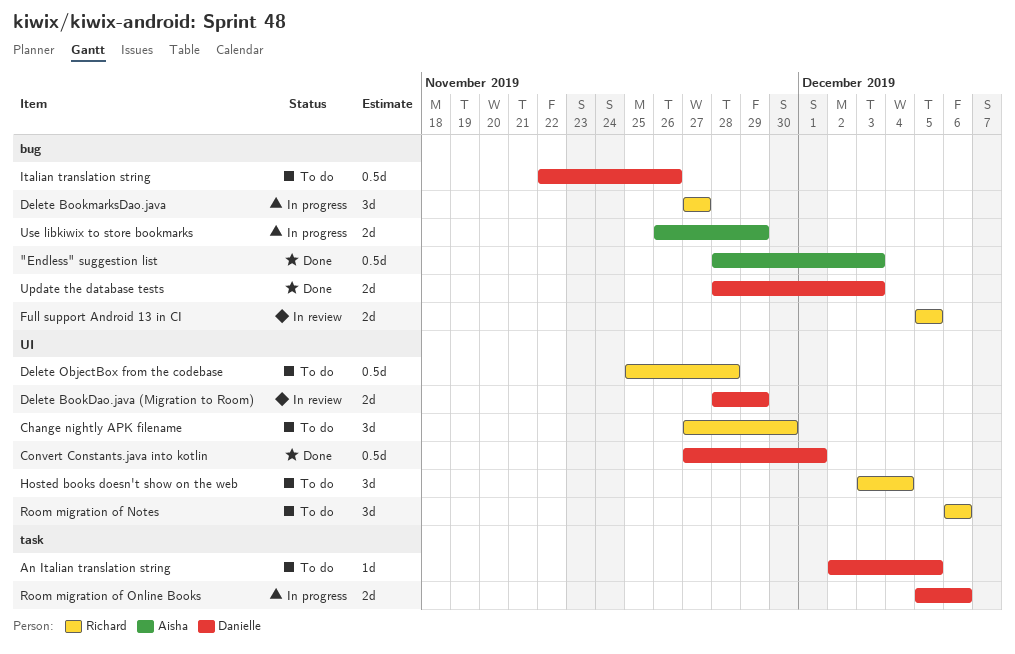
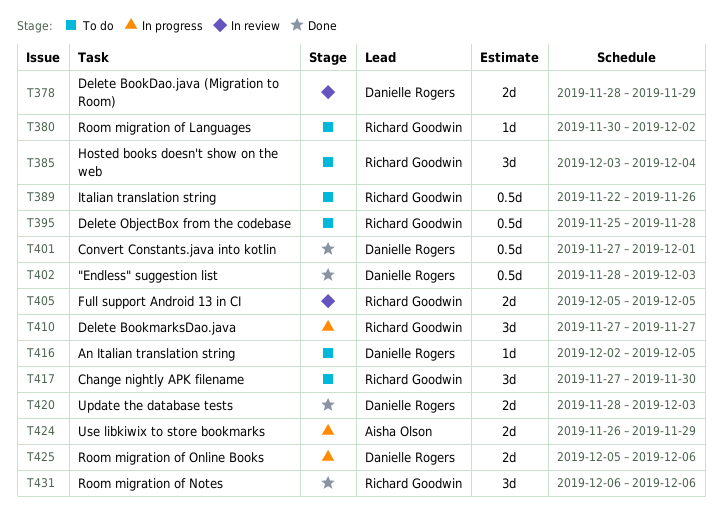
"Endless" suggestion list, owner: Aisha Olson -> Danielle Rogers
Italian translation string, owner: Danielle Rogers -> Richard Goodwin
Room migration of Languages: none -> present
Room migration of Notes, status: To do -> Done

